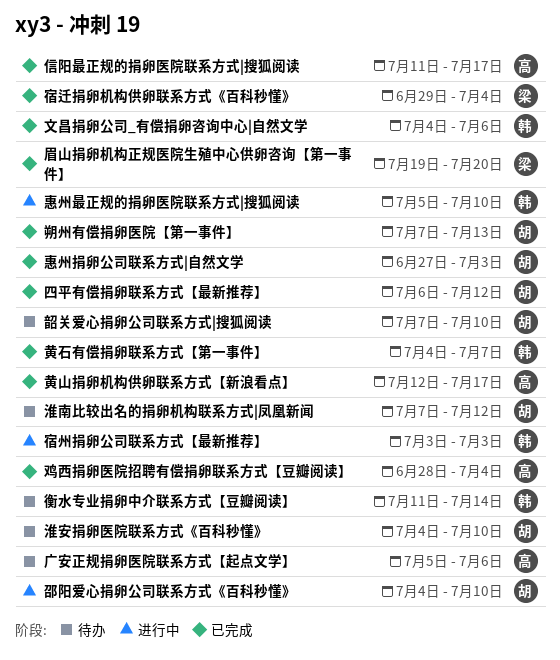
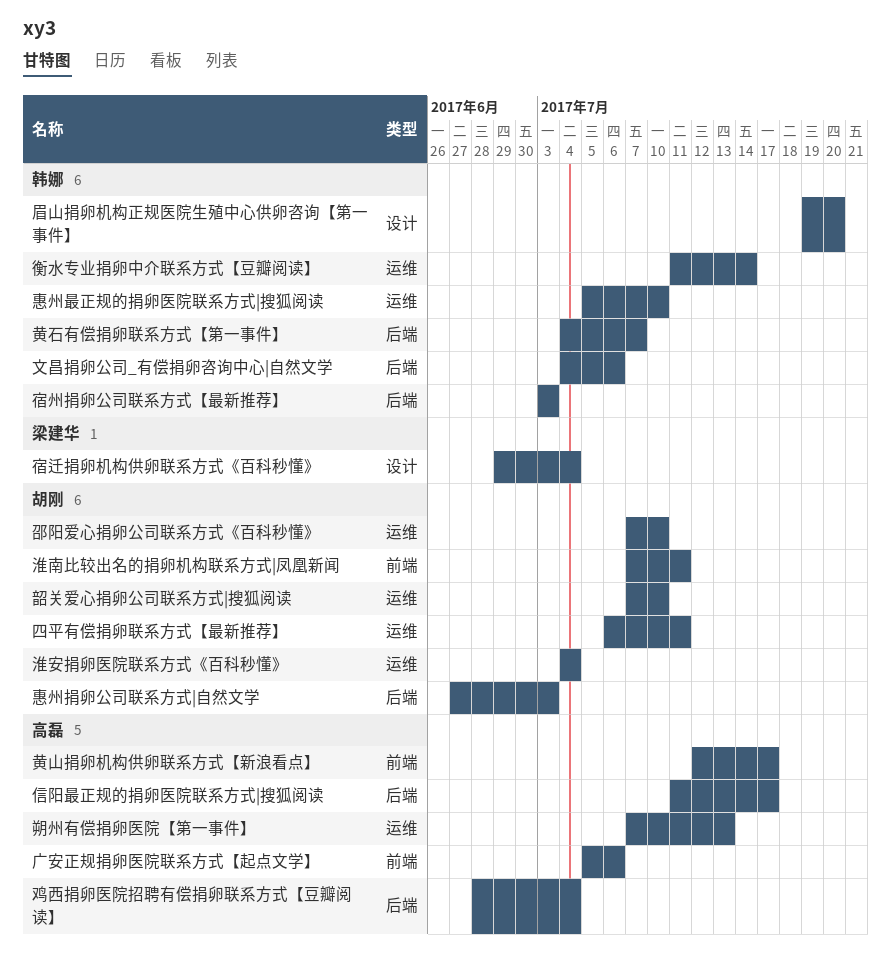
四平有偿捐卵联系方式【最新推荐】, due: Jul 12 -> Jul 11
朔州有偿捐卵医院【第一事件】, owner: 胡刚 -> 高磊
淮南比较出名的捐卵机构联系方式|凤凰新闻, due: Jul 12 -> Jul 11
淮安捐卵医院联系方式《百科秒懂》, due: Jul 10 -> Jul 4
眉山捐卵机构正规医院生殖中心供卵咨询【第一事件】, owner: 梁建华 -> 韩娜
邵阳爱心捐卵公司联系方式《百科秒懂》, start: Jul 4 -> Jul 7

